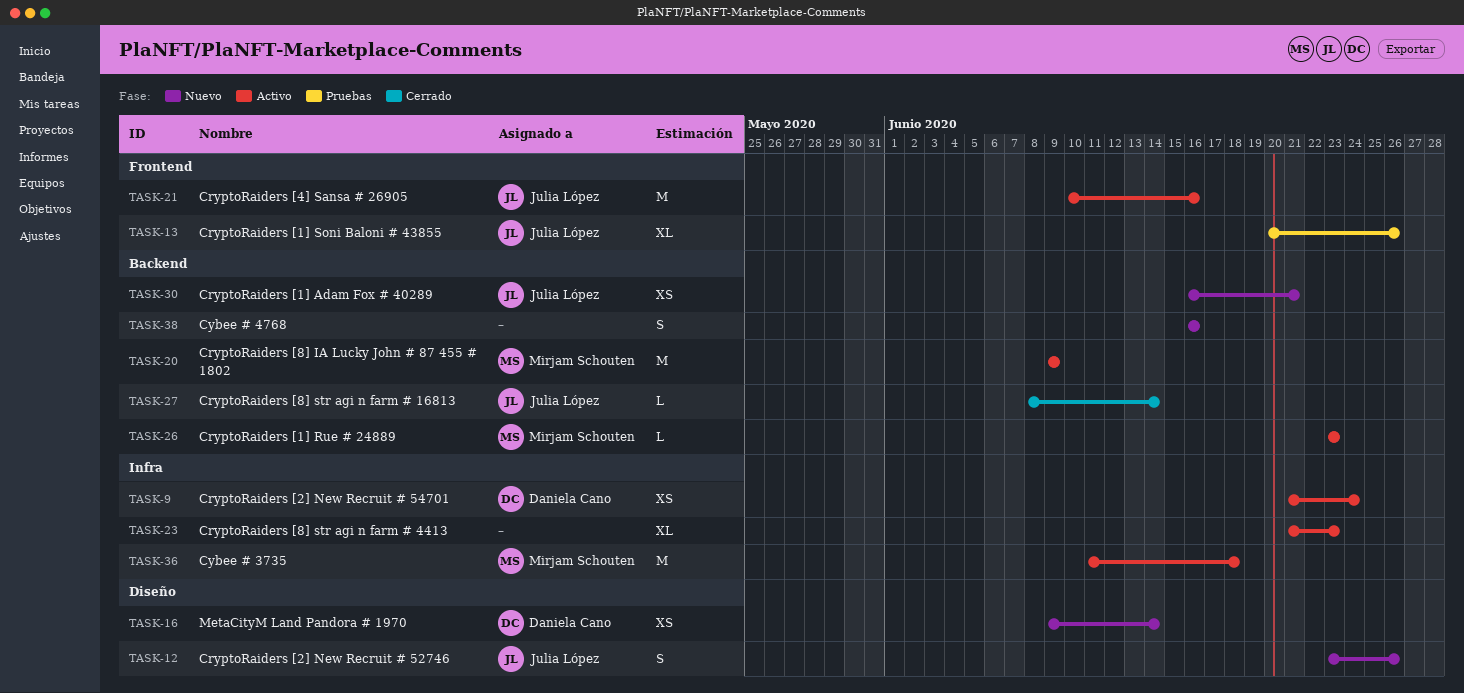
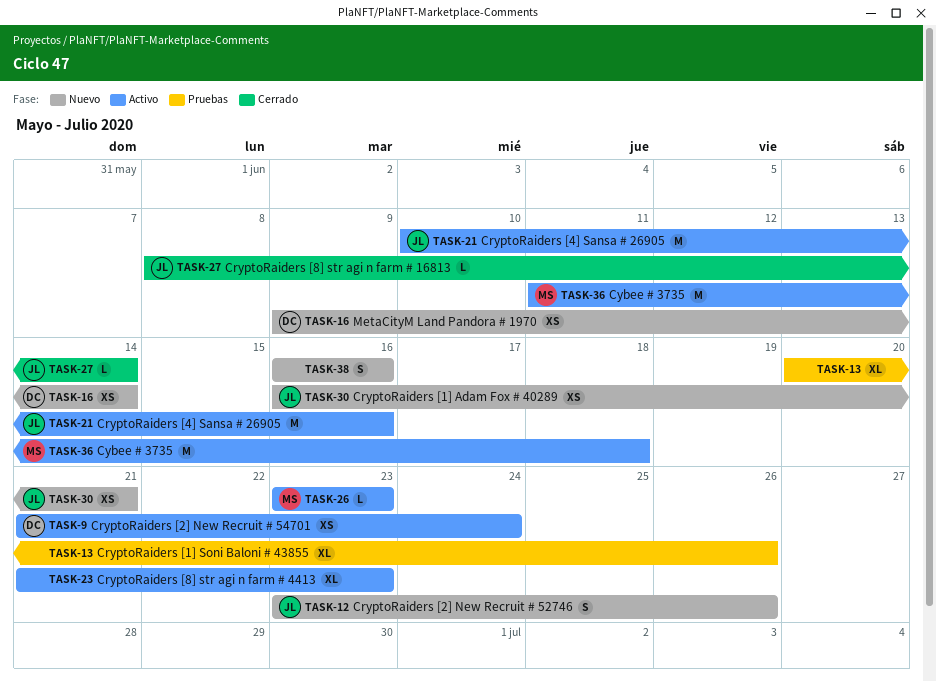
TASK-13, owner: Julia López -> none
TASK-20: present -> none

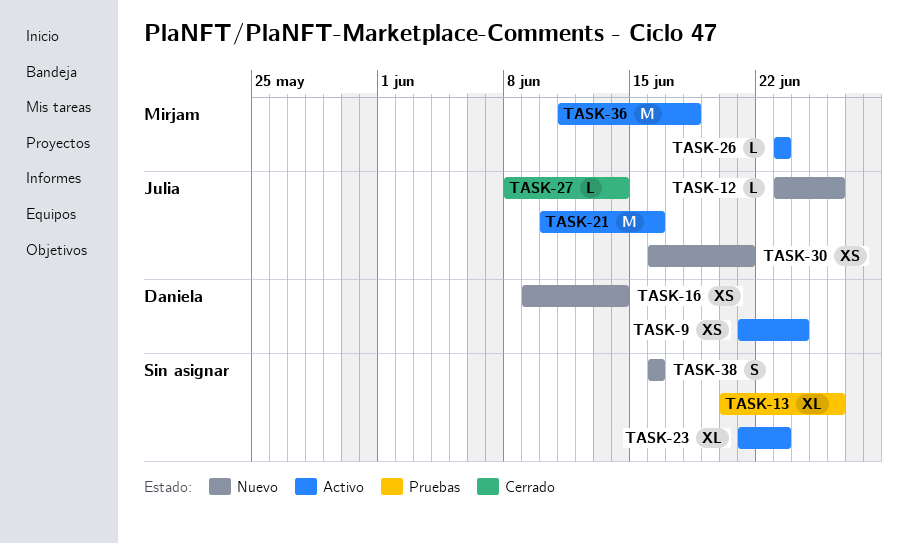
TASK-12, estimate: S -> L

